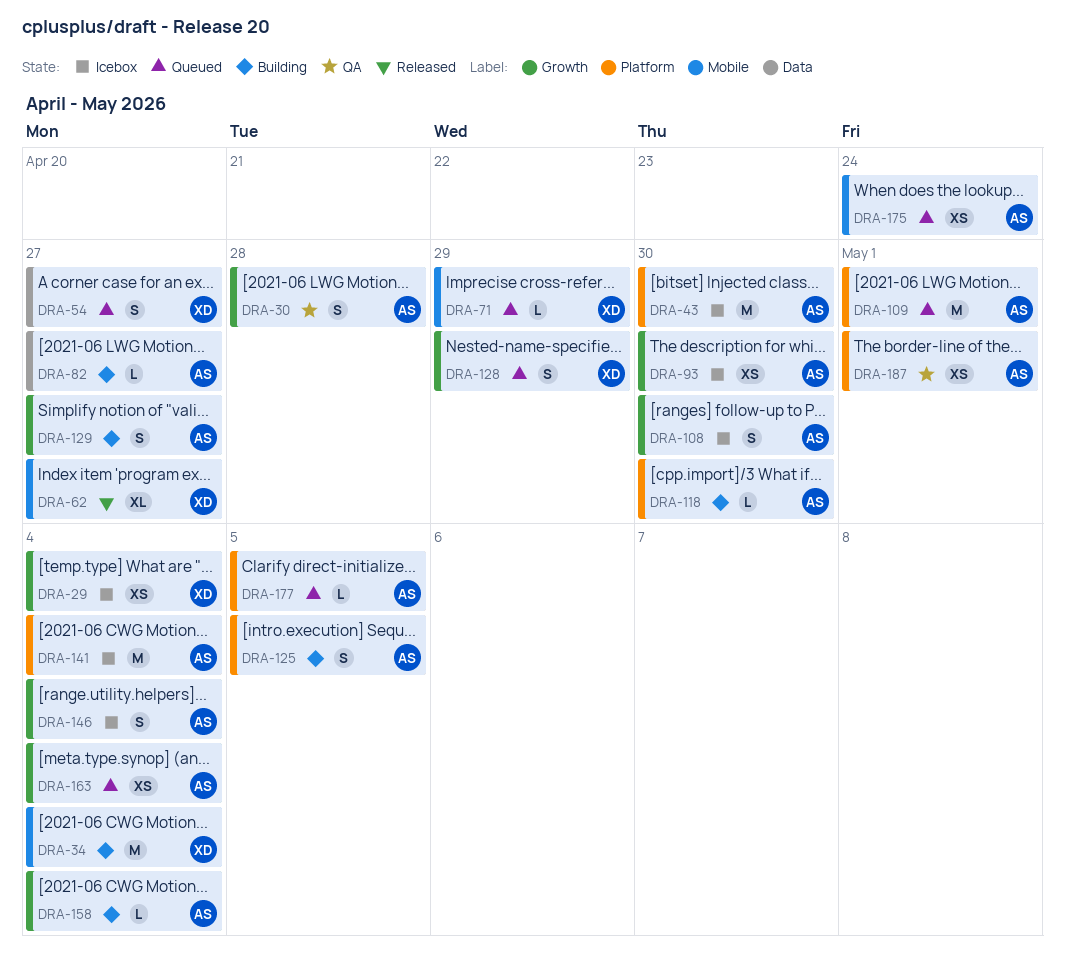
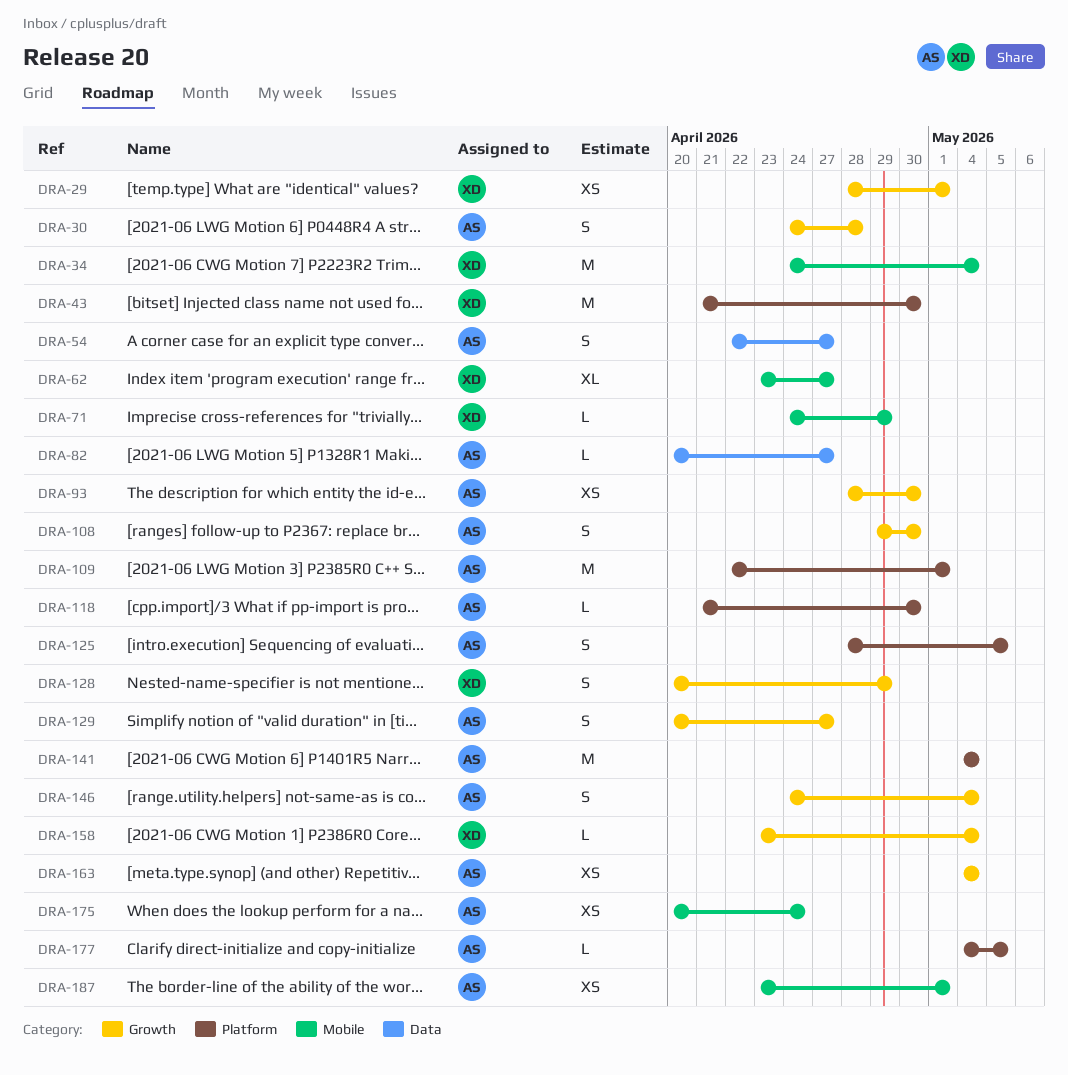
DRA-29, due: May 4 -> May 1
DRA-43, owner: AS -> XD
DRA-54, owner: XD -> AS
DRA-158, owner: AS -> XD
DRA-187, label: Platform -> Mobile

